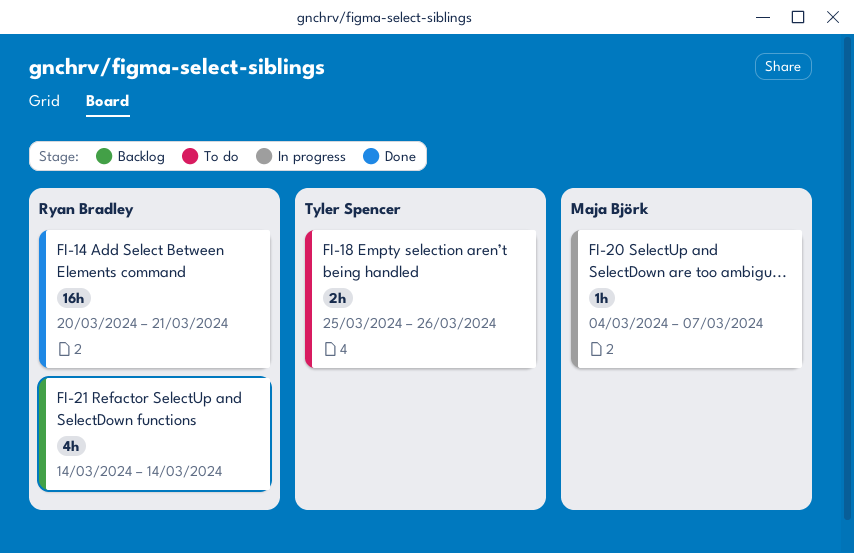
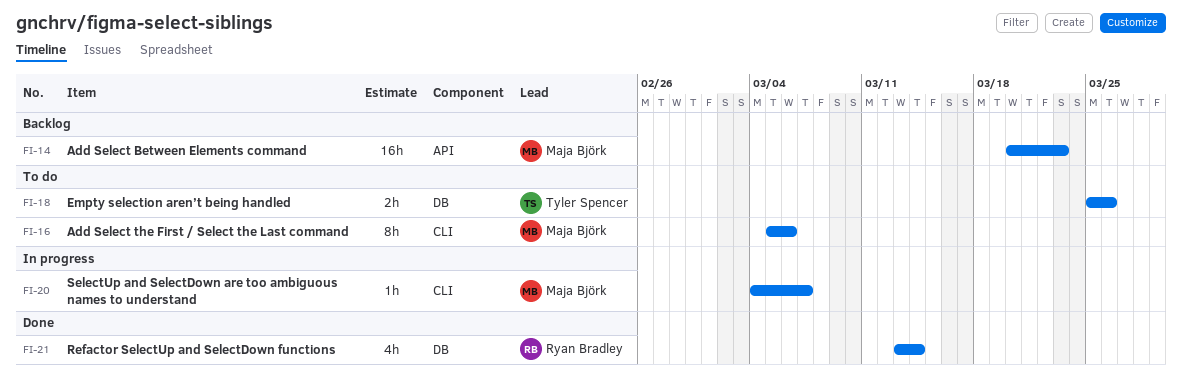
FI-14, status: Done -> Backlog
FI-14, owner: Ryan Bradley -> Maja Björk
FI-14, due: Mar 21 -> Mar 23
FI-16: none -> present
FI-21, status: Backlog -> Done
FI-21, start: Mar 14 -> Mar 13

